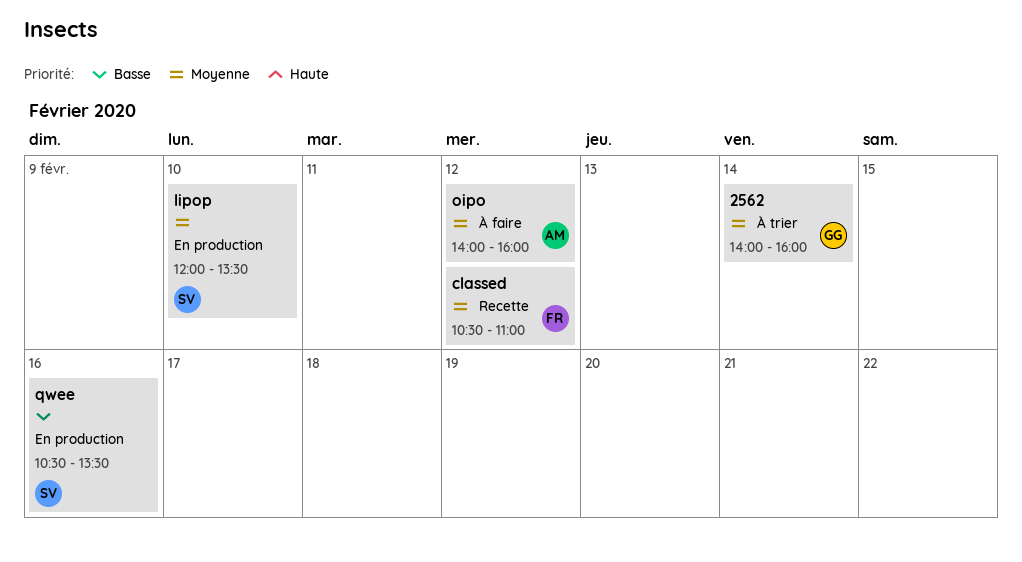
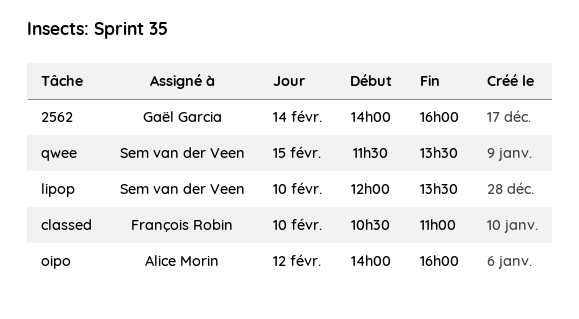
classed, day: Feb 12 -> Feb 10
qwee, day: Feb 16 -> Feb 15
qwee, begins: 10:30 -> 11:30

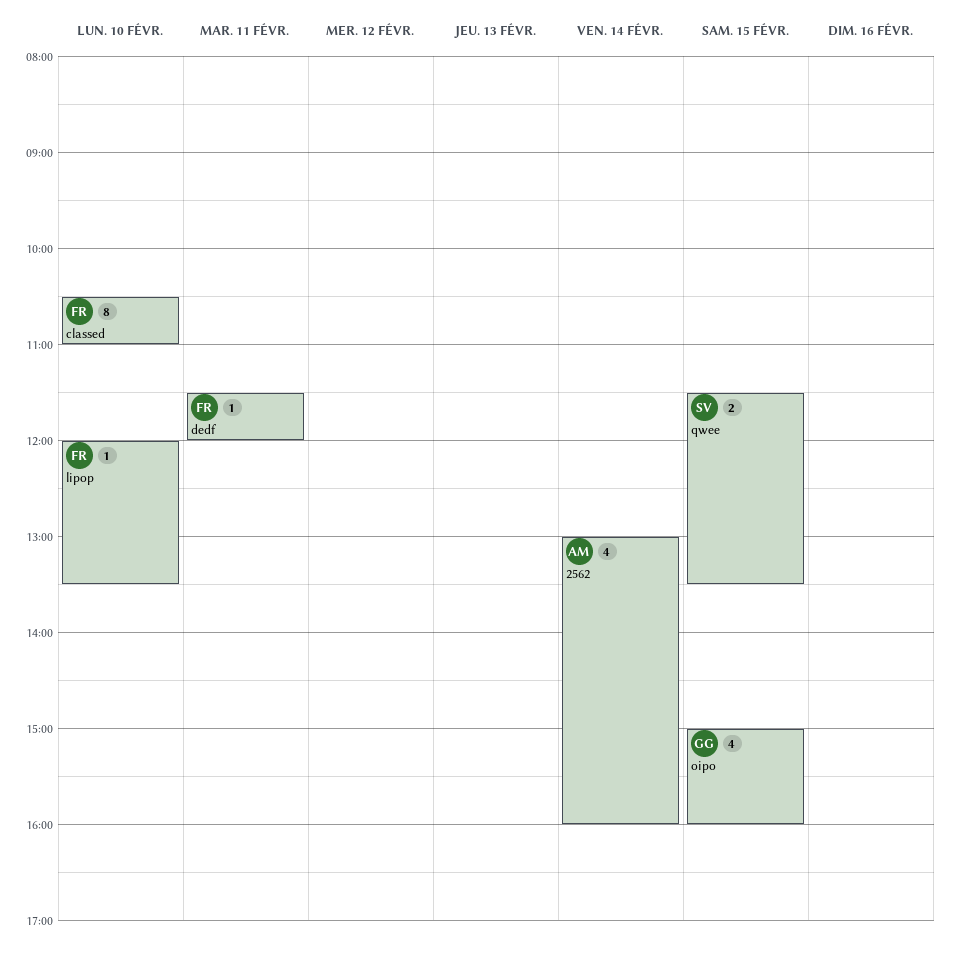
2562, owner: Gaël Garcia -> Alice Morin
2562, begins: 14:00 -> 13:00
dedf: none -> present
lipop, owner: Sem van der Veen -> François Robin
oipo, owner: Alice Morin -> Gaël Garcia
oipo, day: Feb 12 -> Feb 15
oipo, begins: 14:00 -> 15:00

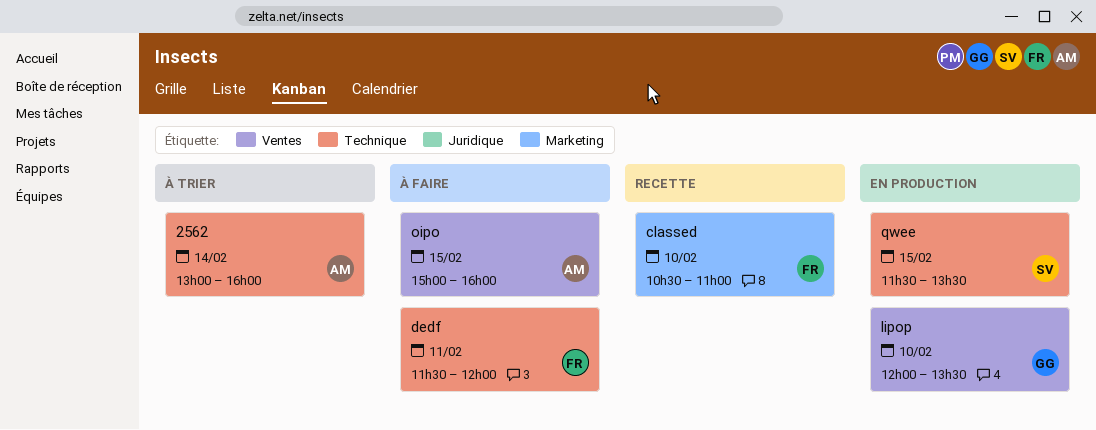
lipop, owner: FR -> GG
oipo, owner: GG -> AM

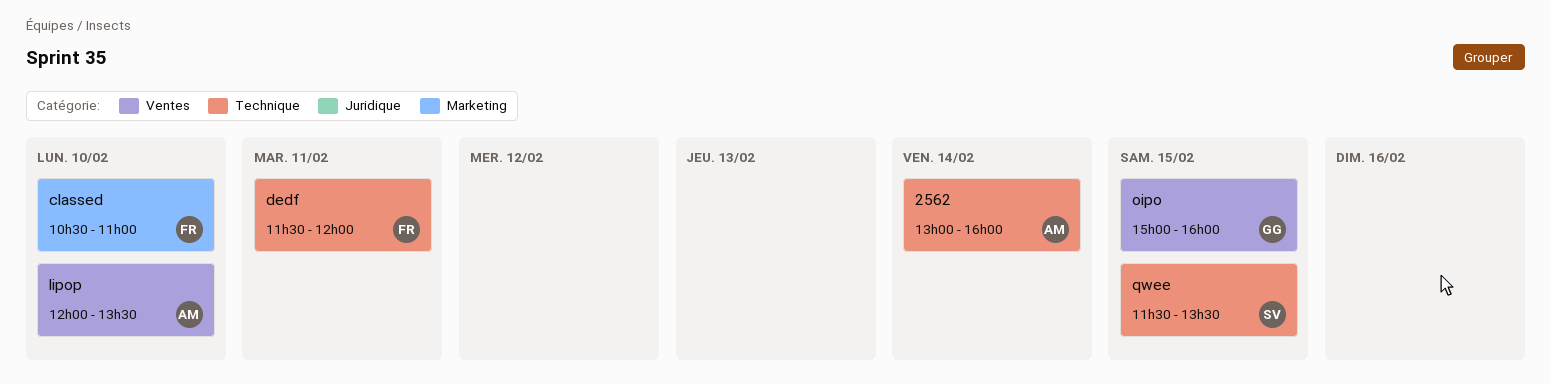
lipop, owner: GG -> AM
oipo, owner: AM -> GG

